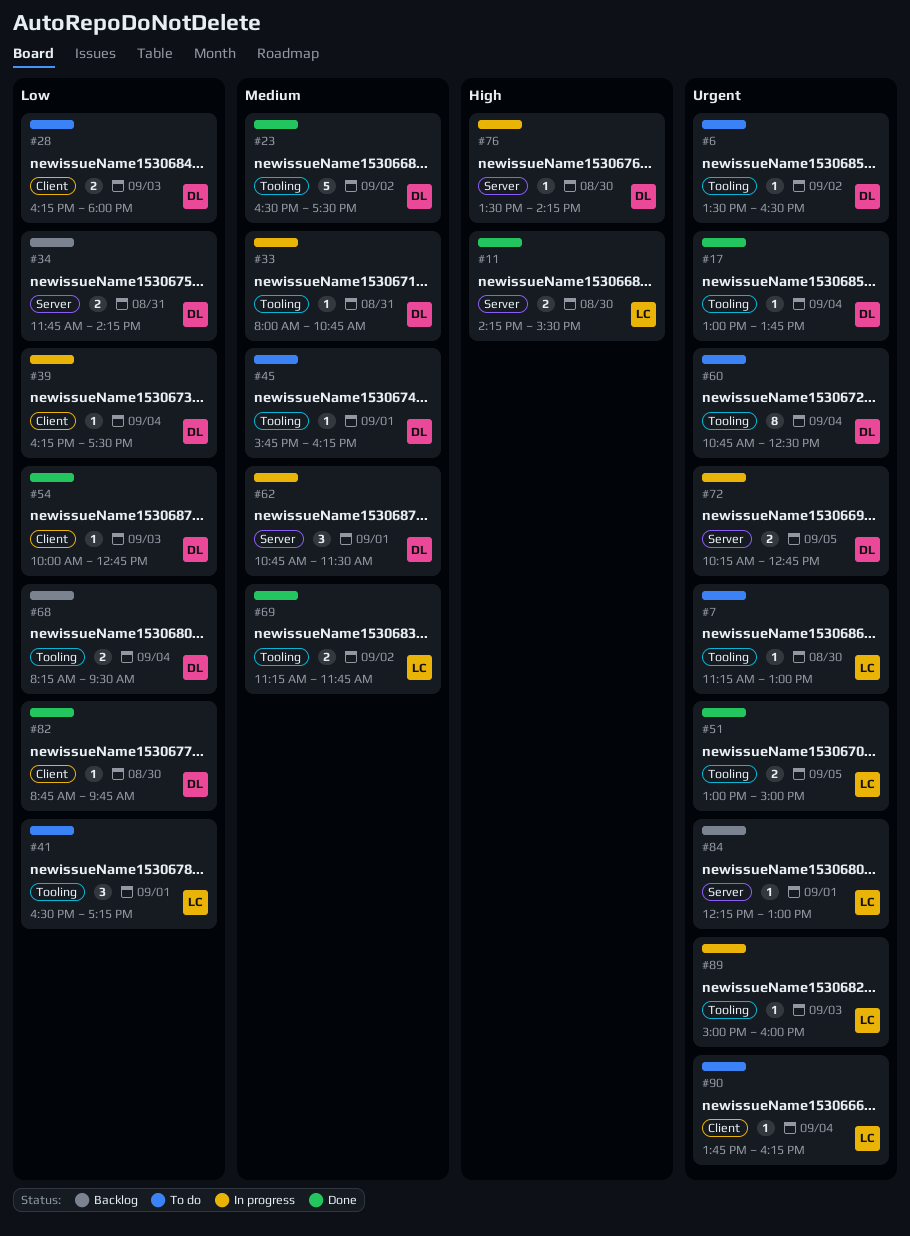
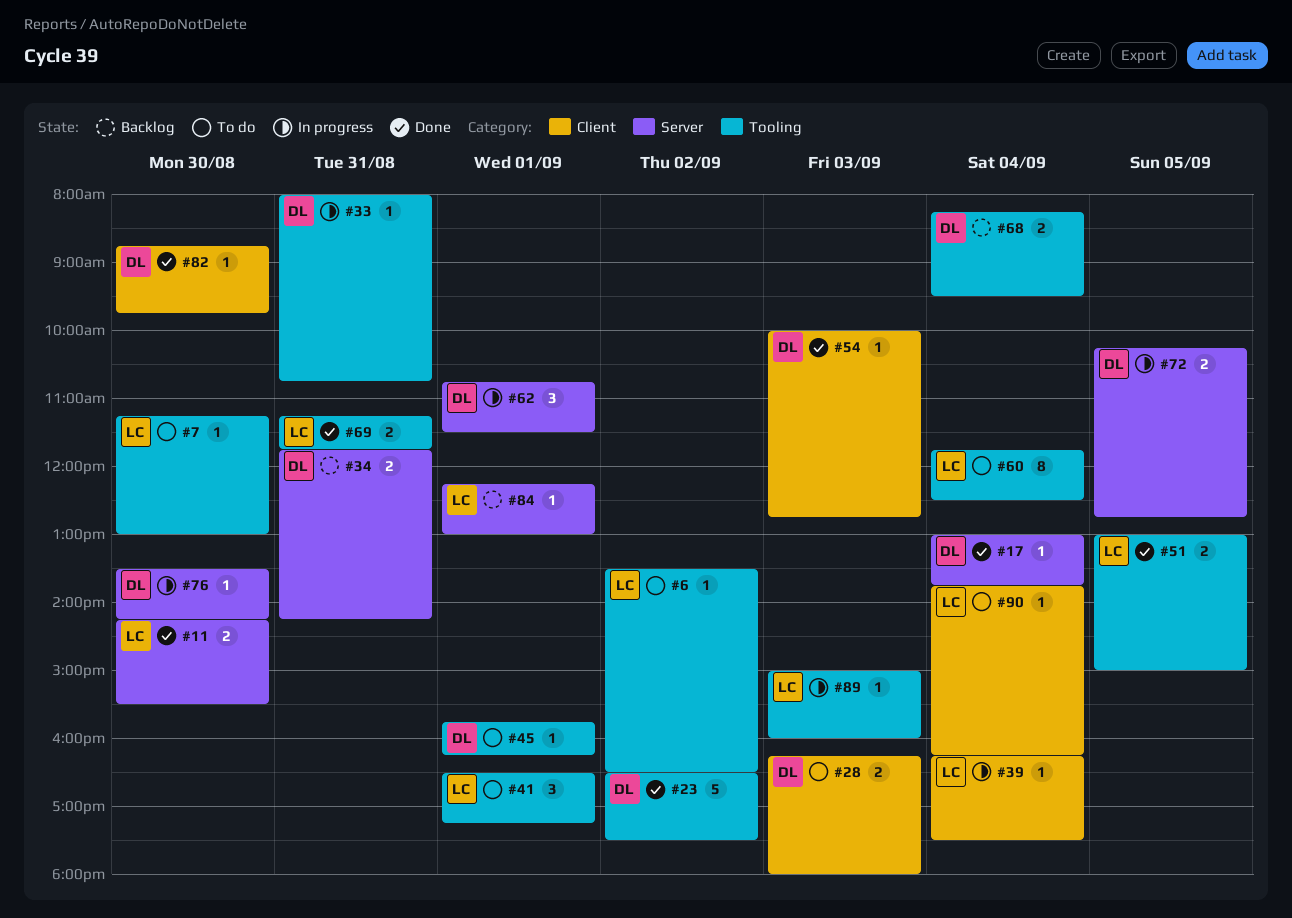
#6, owner: DL -> LC
#17, label: Tooling -> Server
#39, owner: DL -> LC
#60, owner: DL -> LC
#60, begins: 10:45 -> 11:45
#69, day: Sep 2 -> Aug 31

